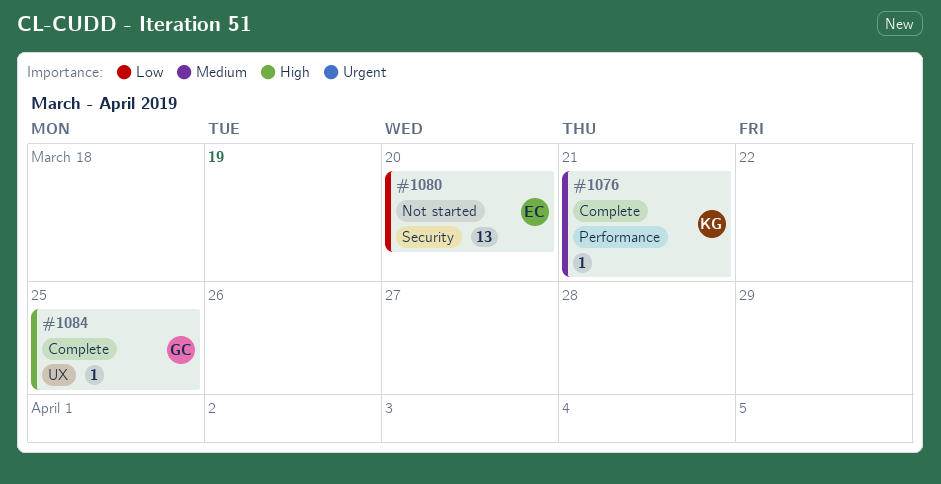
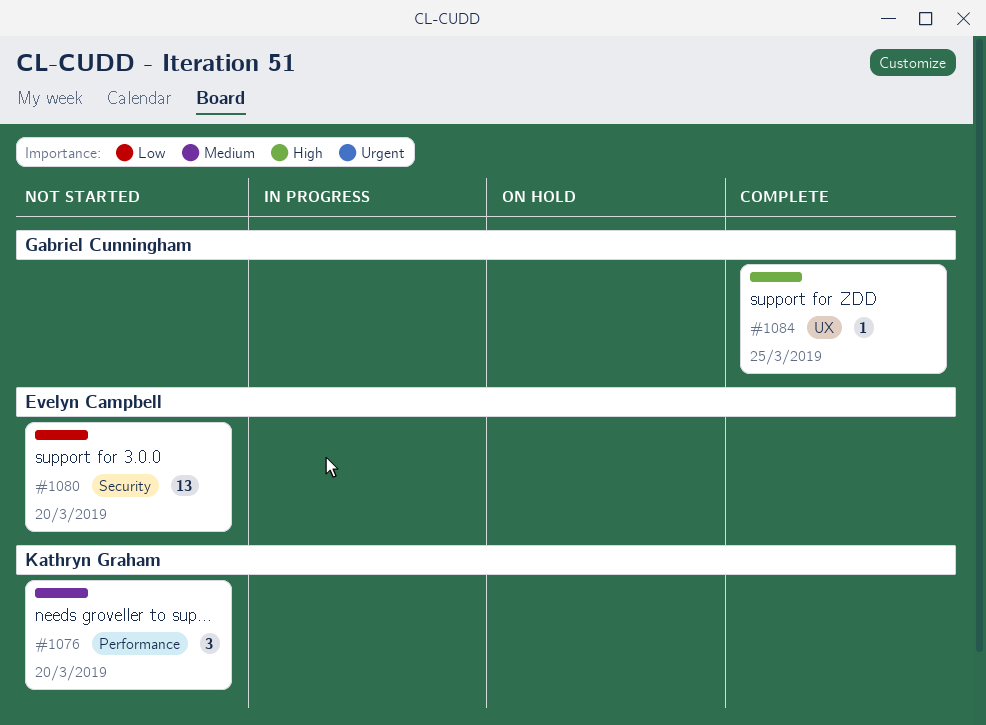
#1076, status: Complete -> Not started
#1076, estimate: 1 -> 3
#1076, due: Mar 21 -> Mar 20

